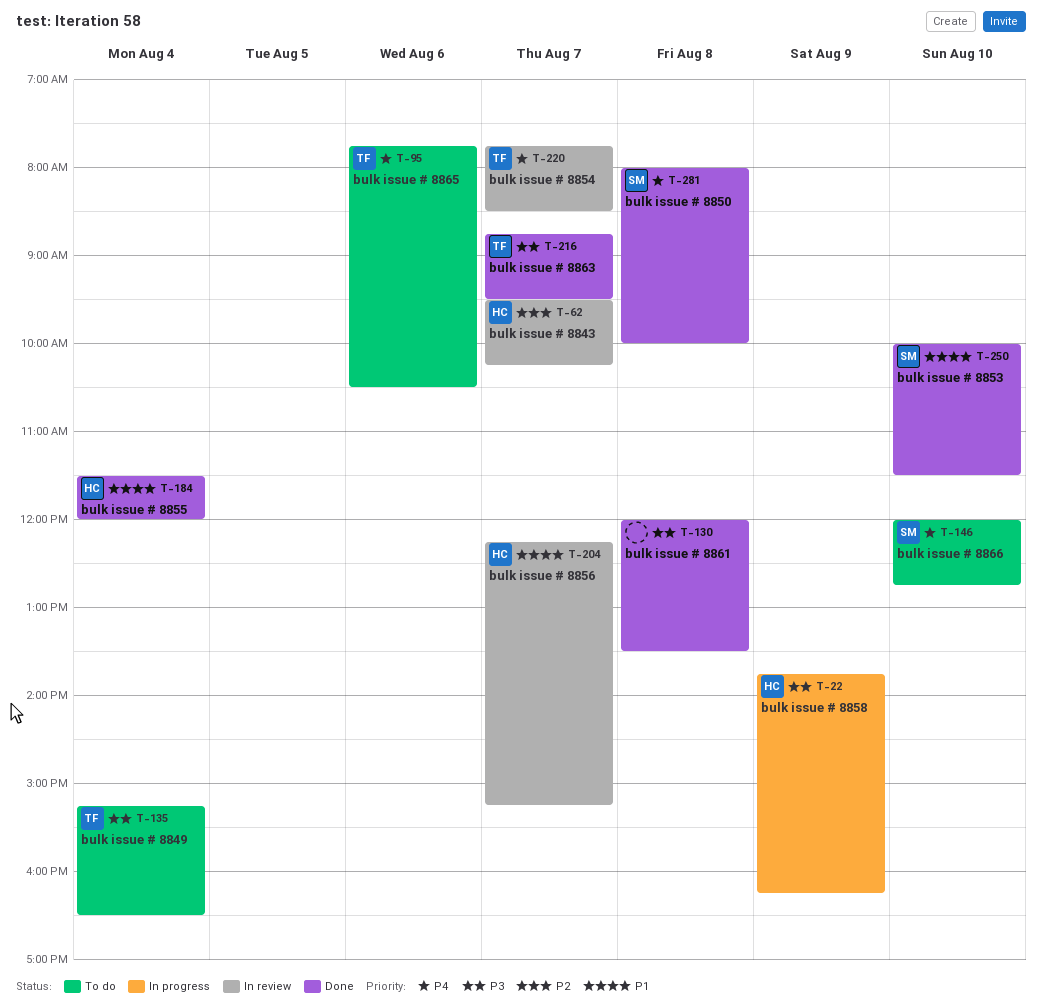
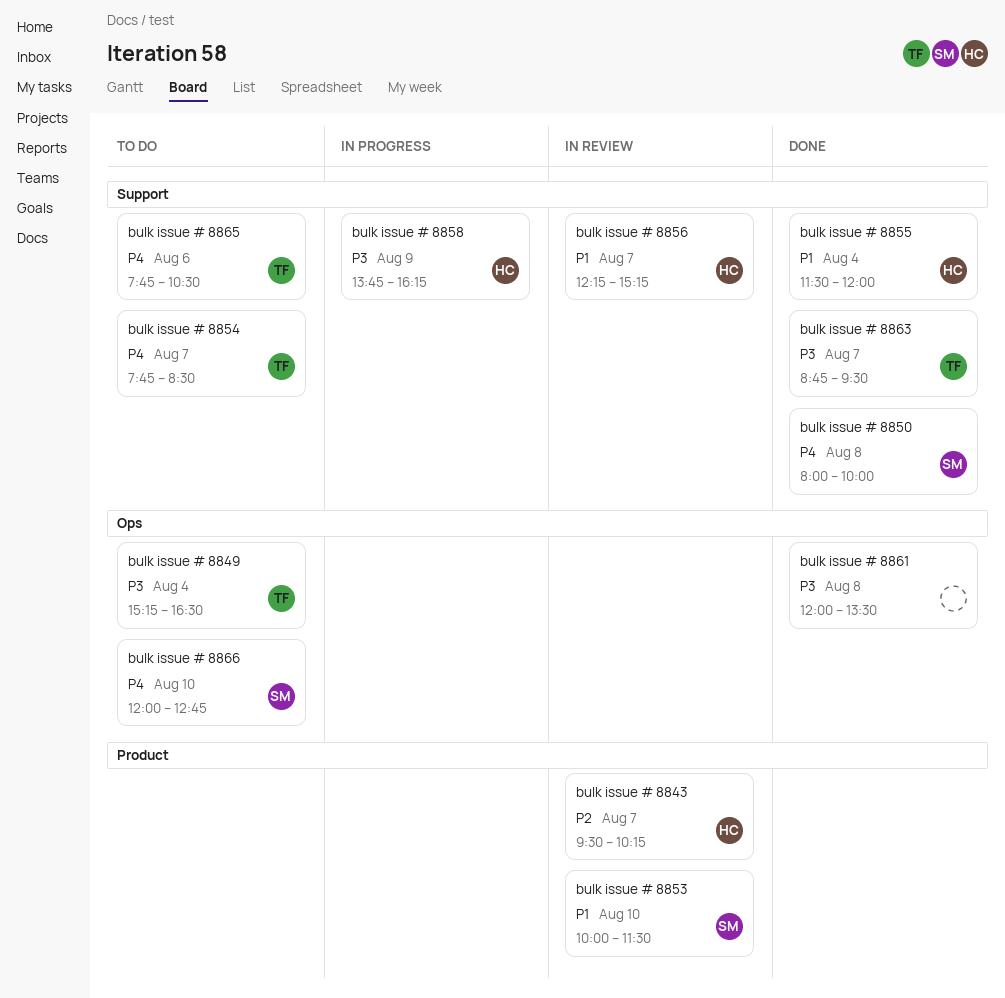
bulk issue # 8853, status: Done -> In review
bulk issue # 8854, status: In review -> To do

